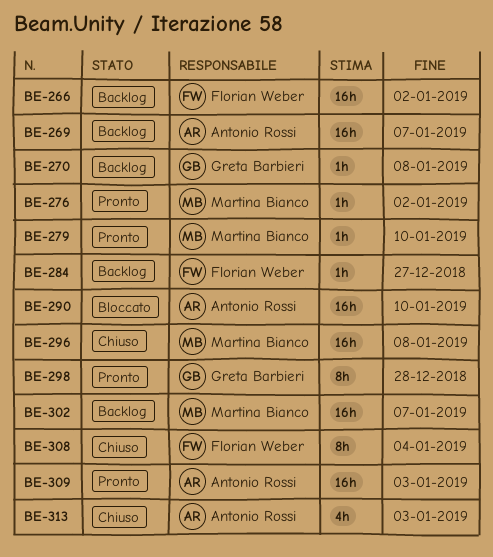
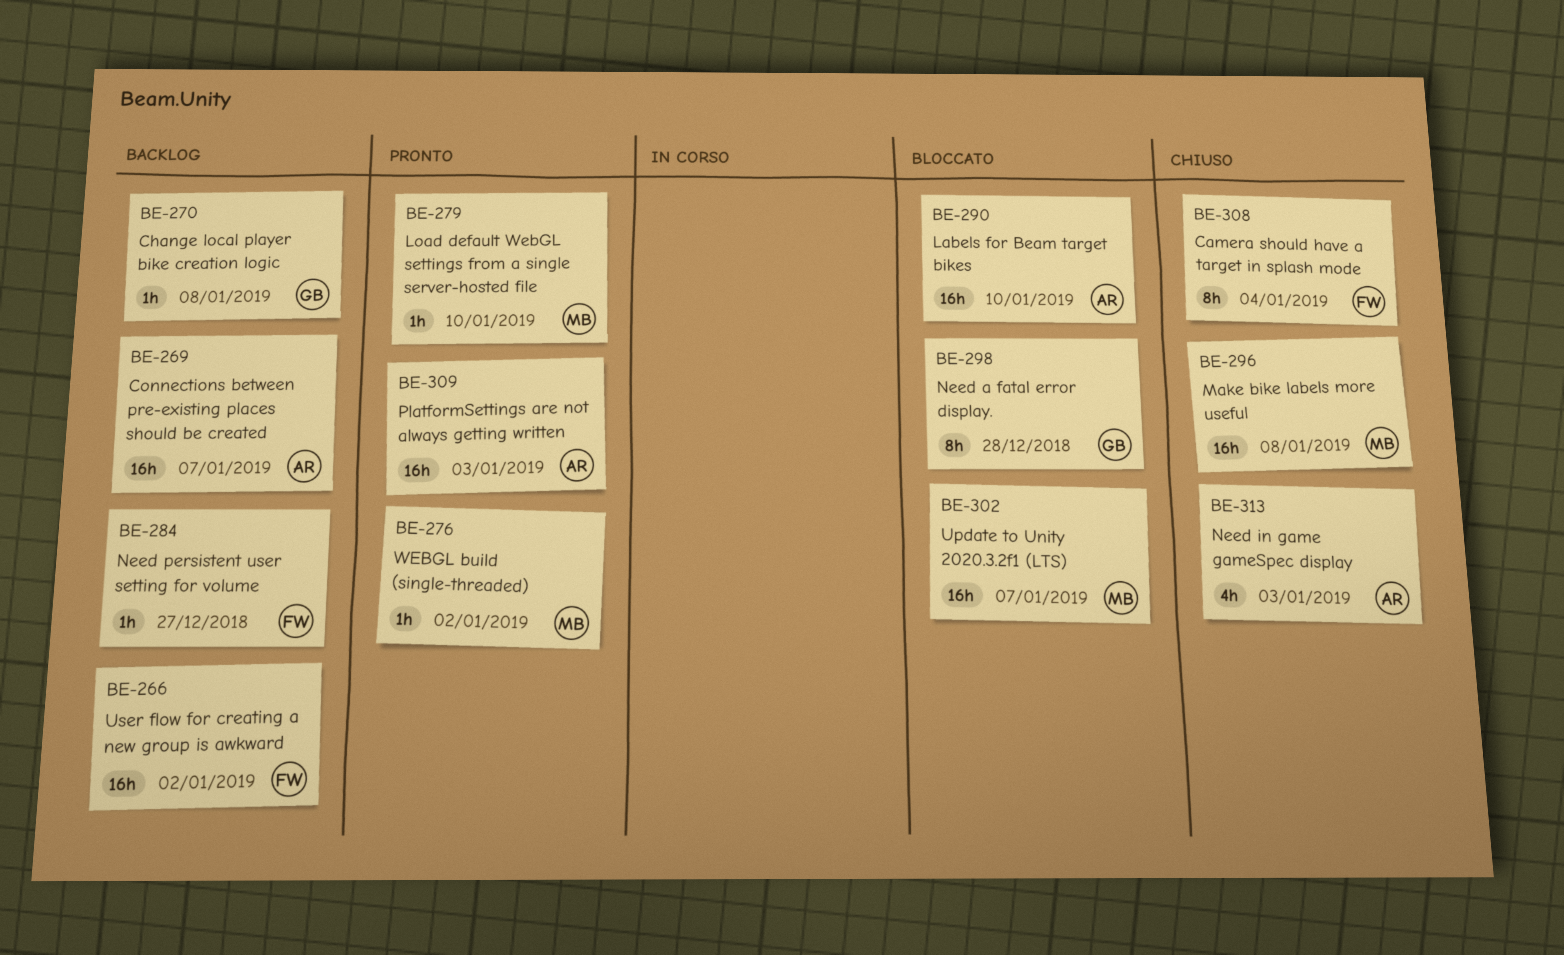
BE-298, status: Pronto -> Bloccato
BE-302, status: Backlog -> Bloccato

